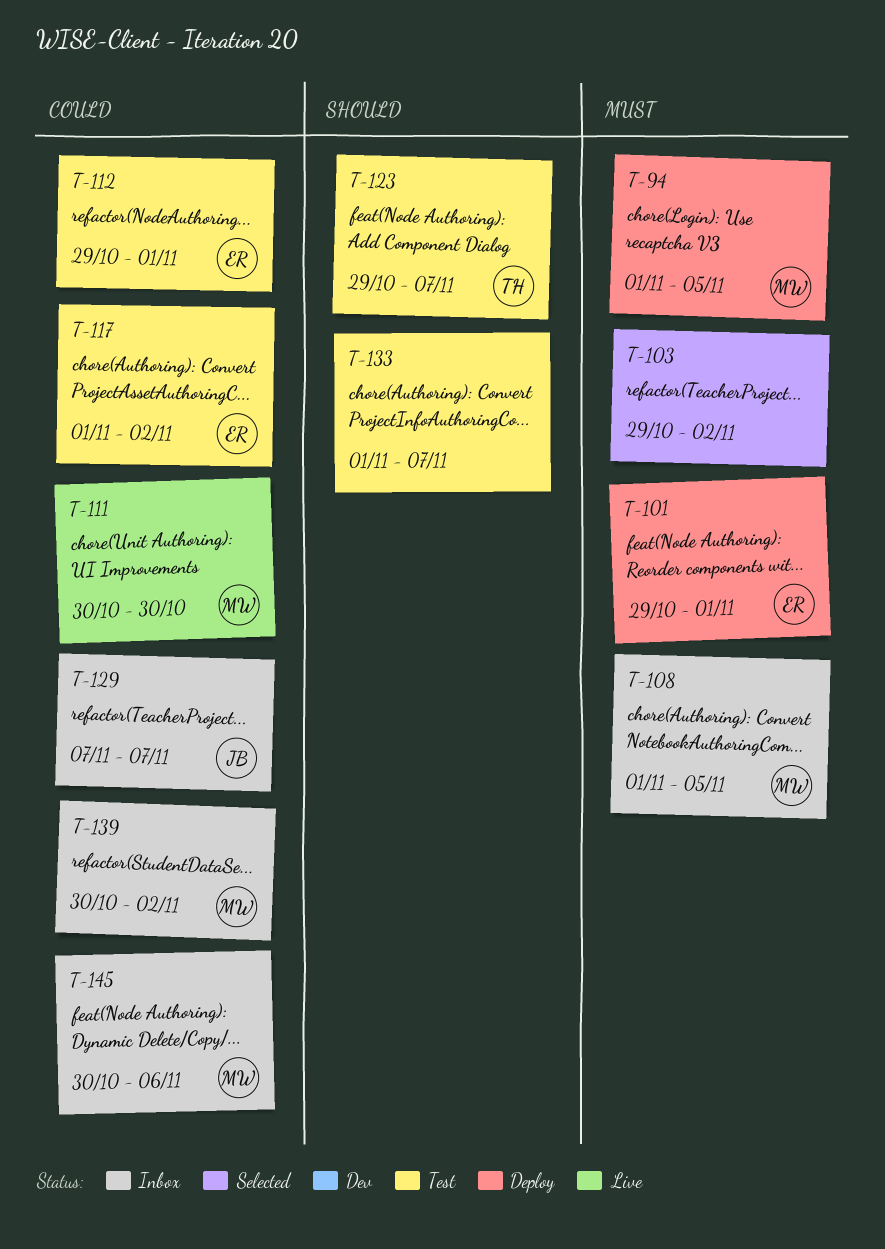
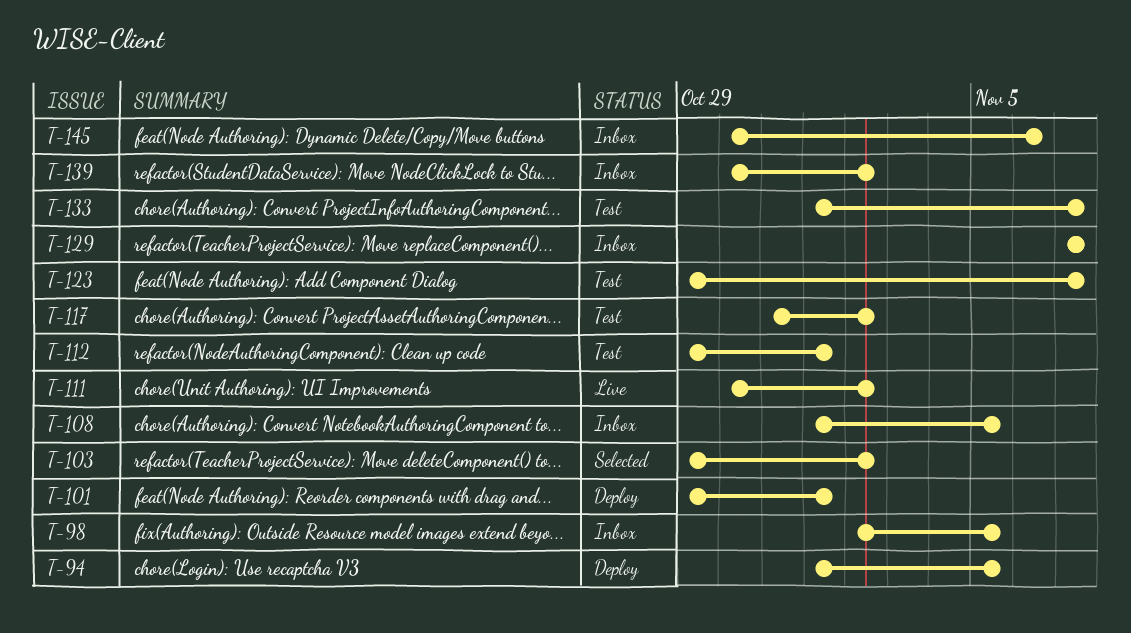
T-98: none -> present
T-111, due: Oct 30 -> Nov 2
T-117, start: Nov 1 -> Oct 31

